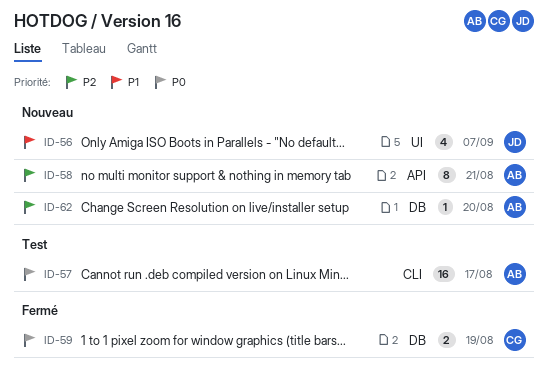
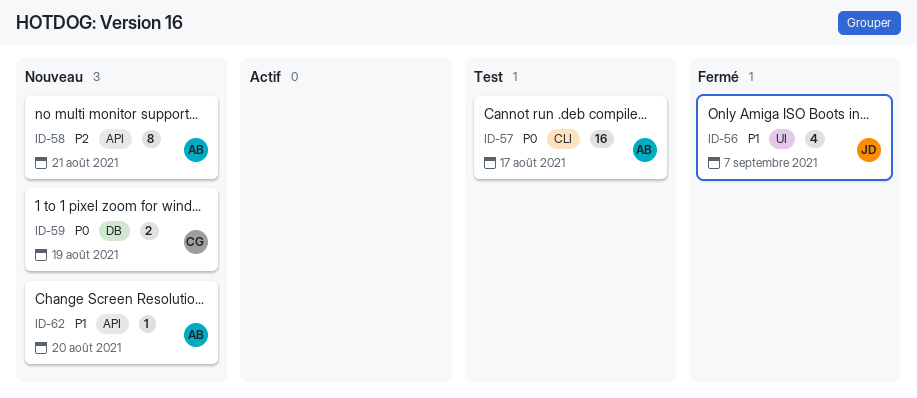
ID-56, status: Nouveau -> Fermé
ID-59, status: Fermé -> Nouveau
ID-62, priority: P2 -> P1
ID-62, label: DB -> API

